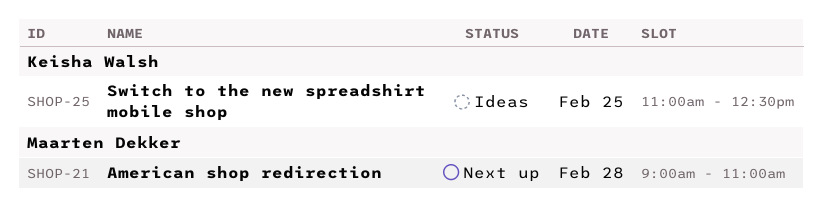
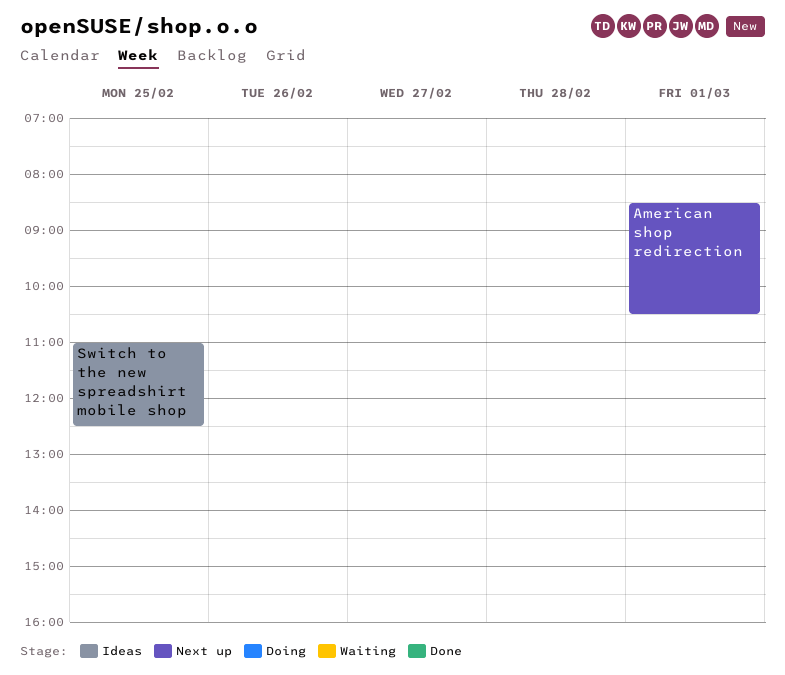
American shop redirection, day: Feb 28 -> Mar 1
American shop redirection, begins: 09:00 -> 08:30
American shop redirection, ends: 11:00 -> 10:30

